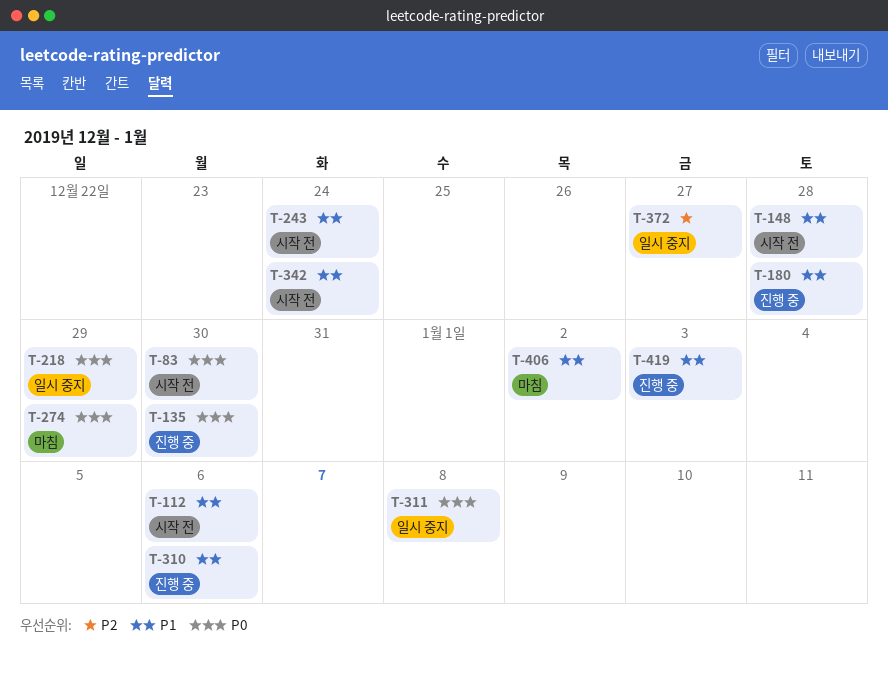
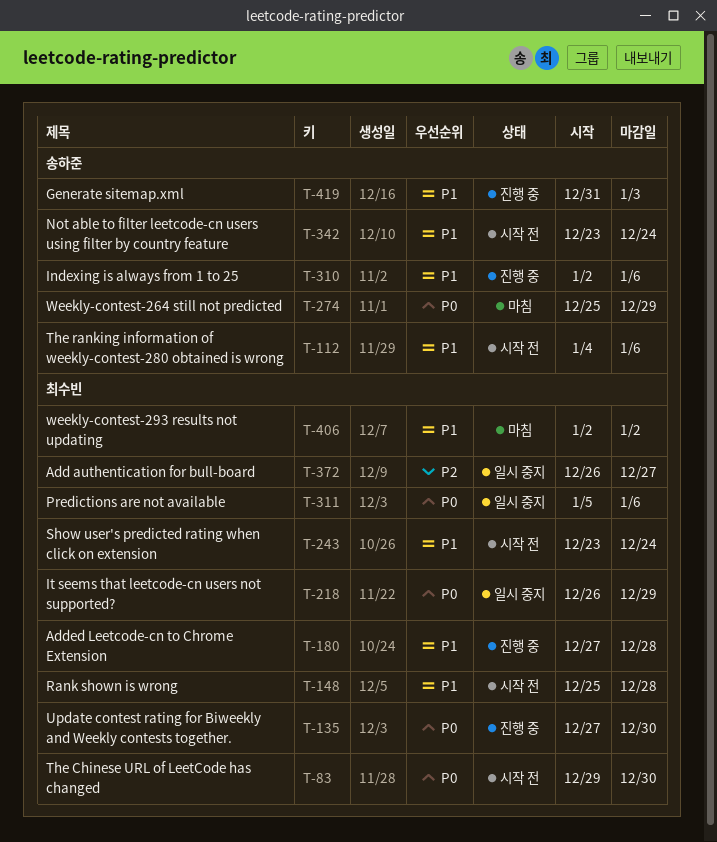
T-311, due: Jan 8 -> Jan 6

